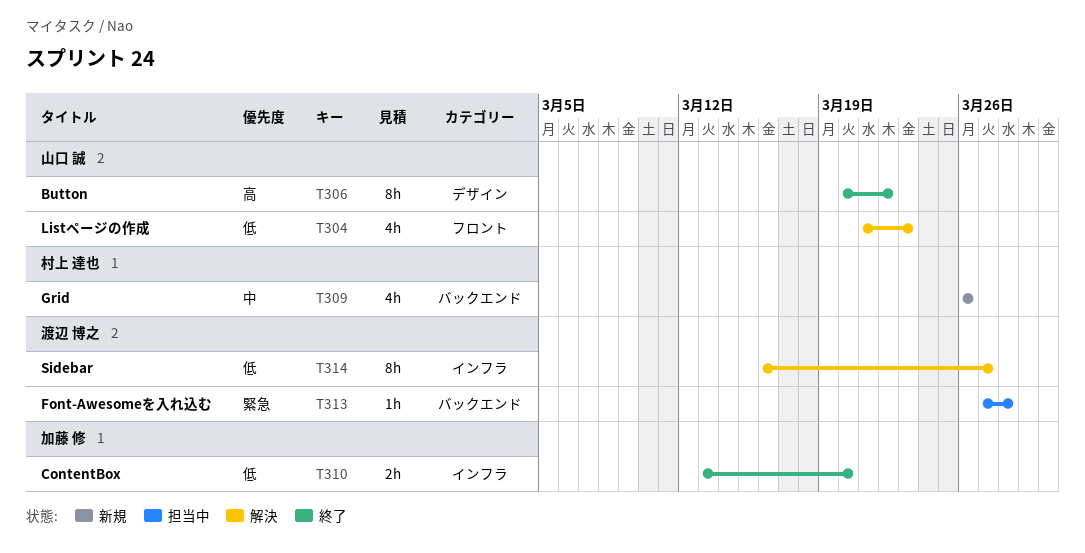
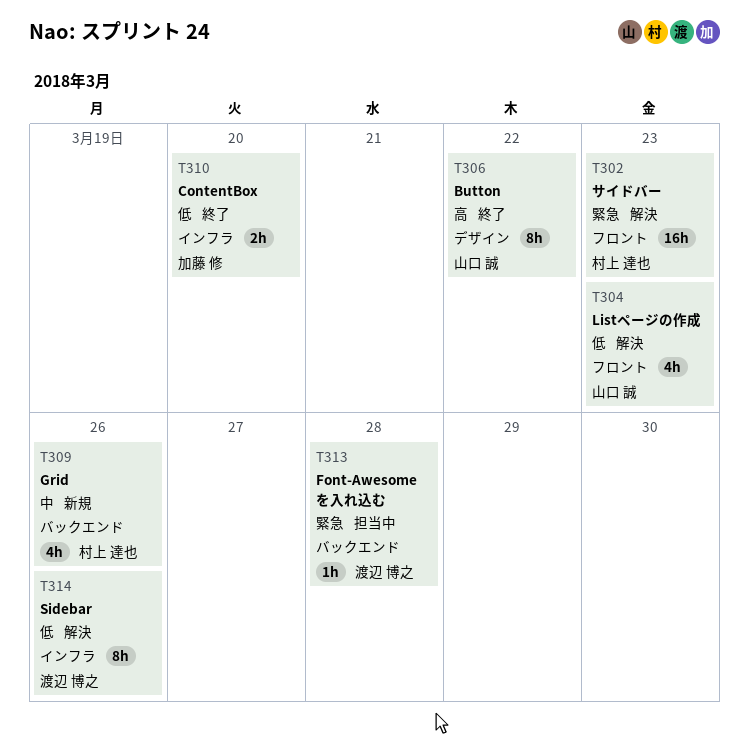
T302: none -> present
T314, due: Mar 27 -> Mar 26

